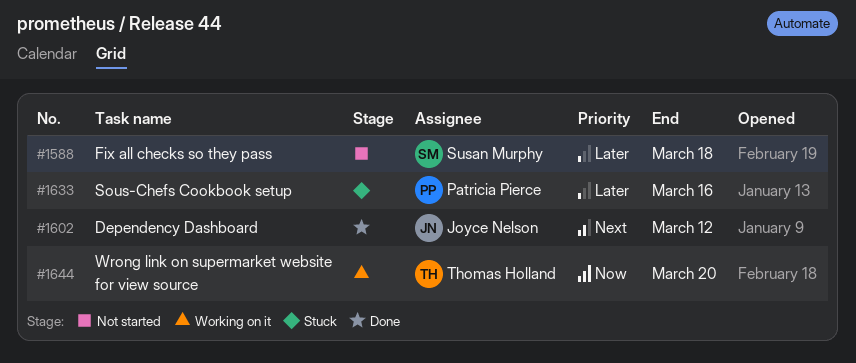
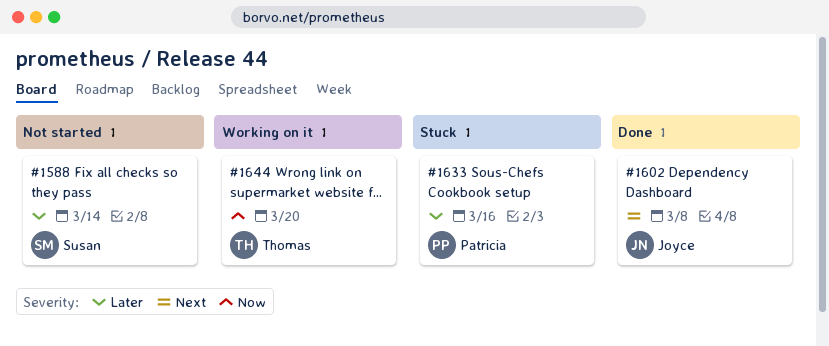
#1588, due: Mar 18 -> Mar 14
#1602, due: Mar 12 -> Mar 8

